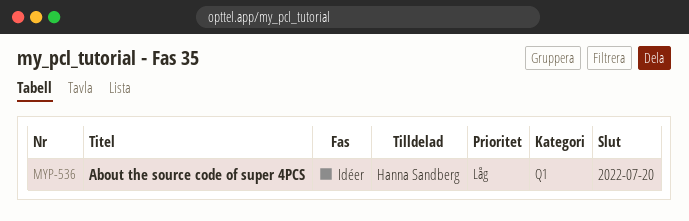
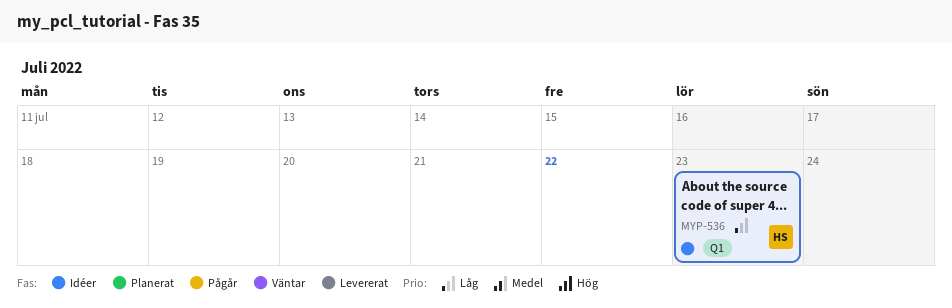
MYP-536, due: Jul 20 -> Jul 23

